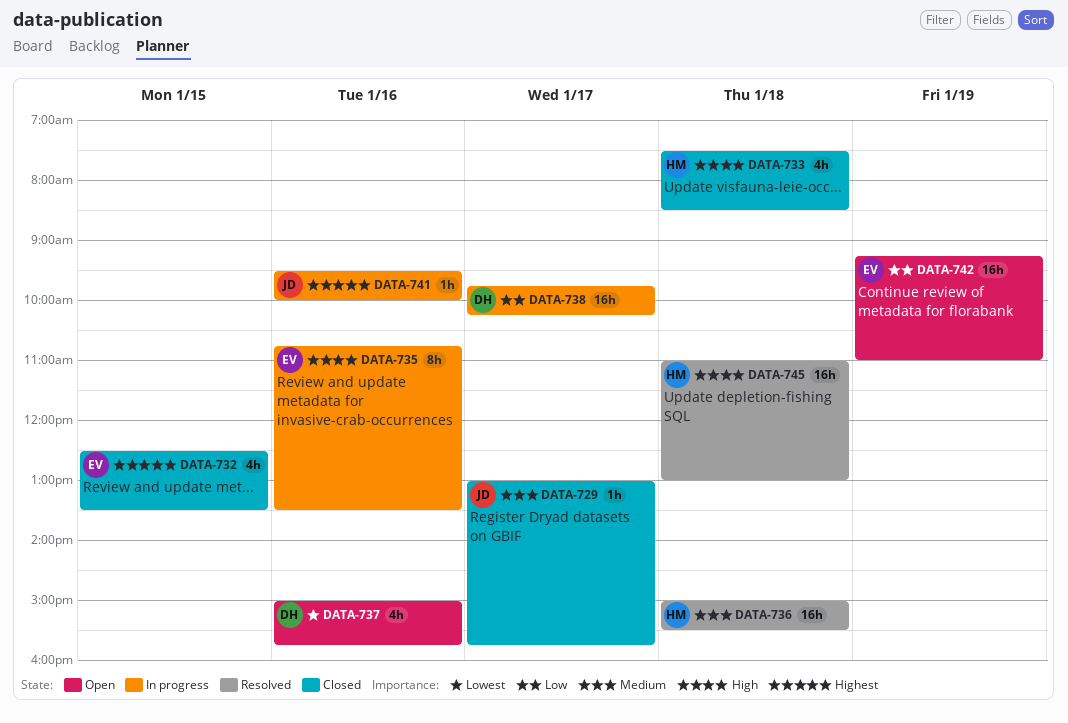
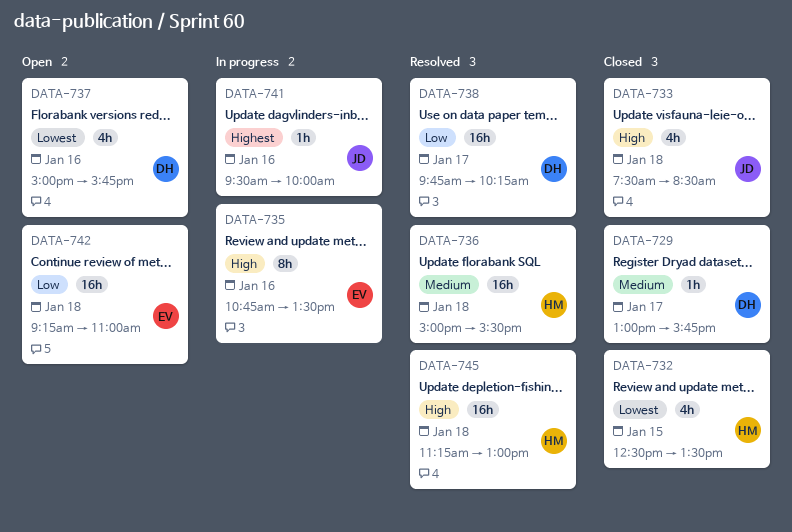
DATA-729, owner: JD -> DH
DATA-732, owner: EV -> HM
DATA-732, priority: Highest -> Lowest
DATA-733, owner: HM -> JD
DATA-738, status: In progress -> Resolved
DATA-742, day: Jan 19 -> Jan 18
DATA-745, begins: 11:00 -> 11:15

